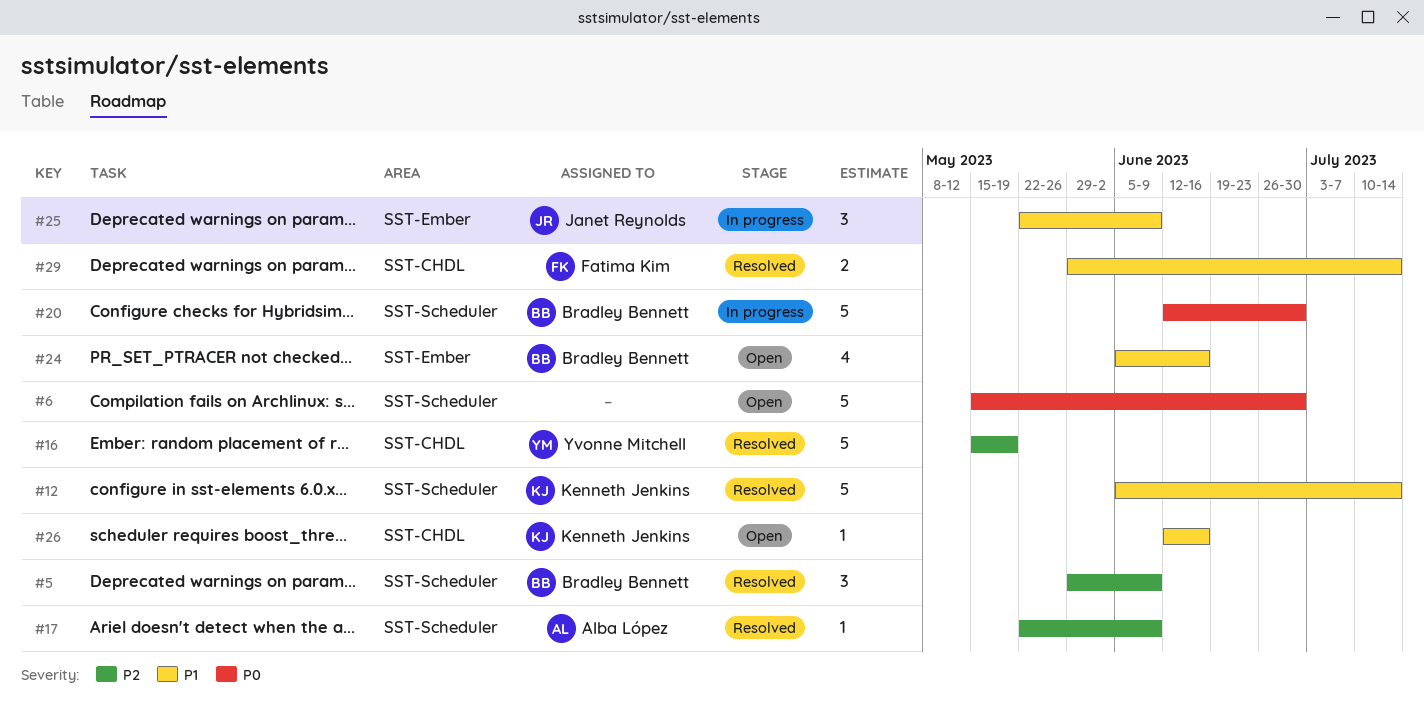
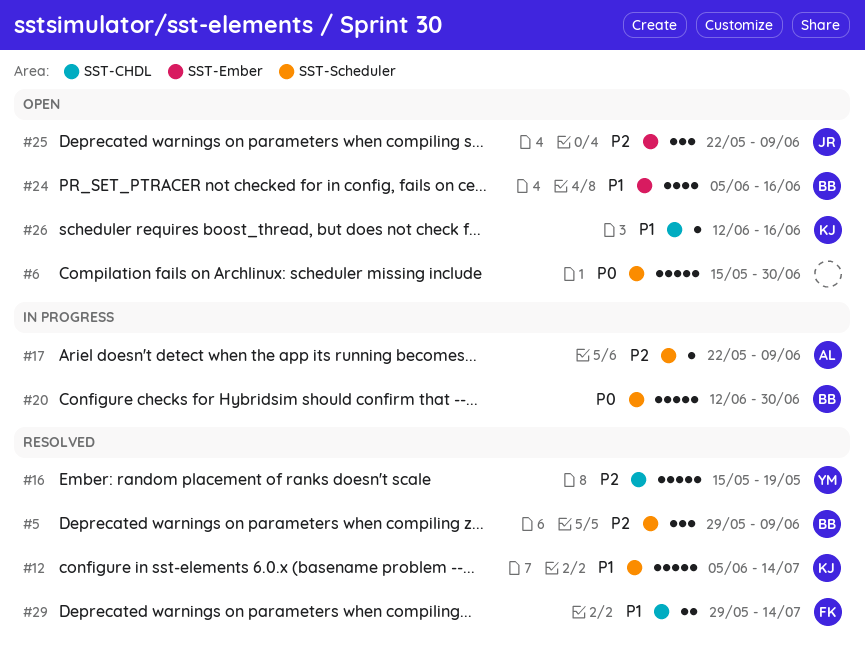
#17, status: Resolved -> In progress
#25, status: In progress -> Open
#25, priority: P1 -> P2

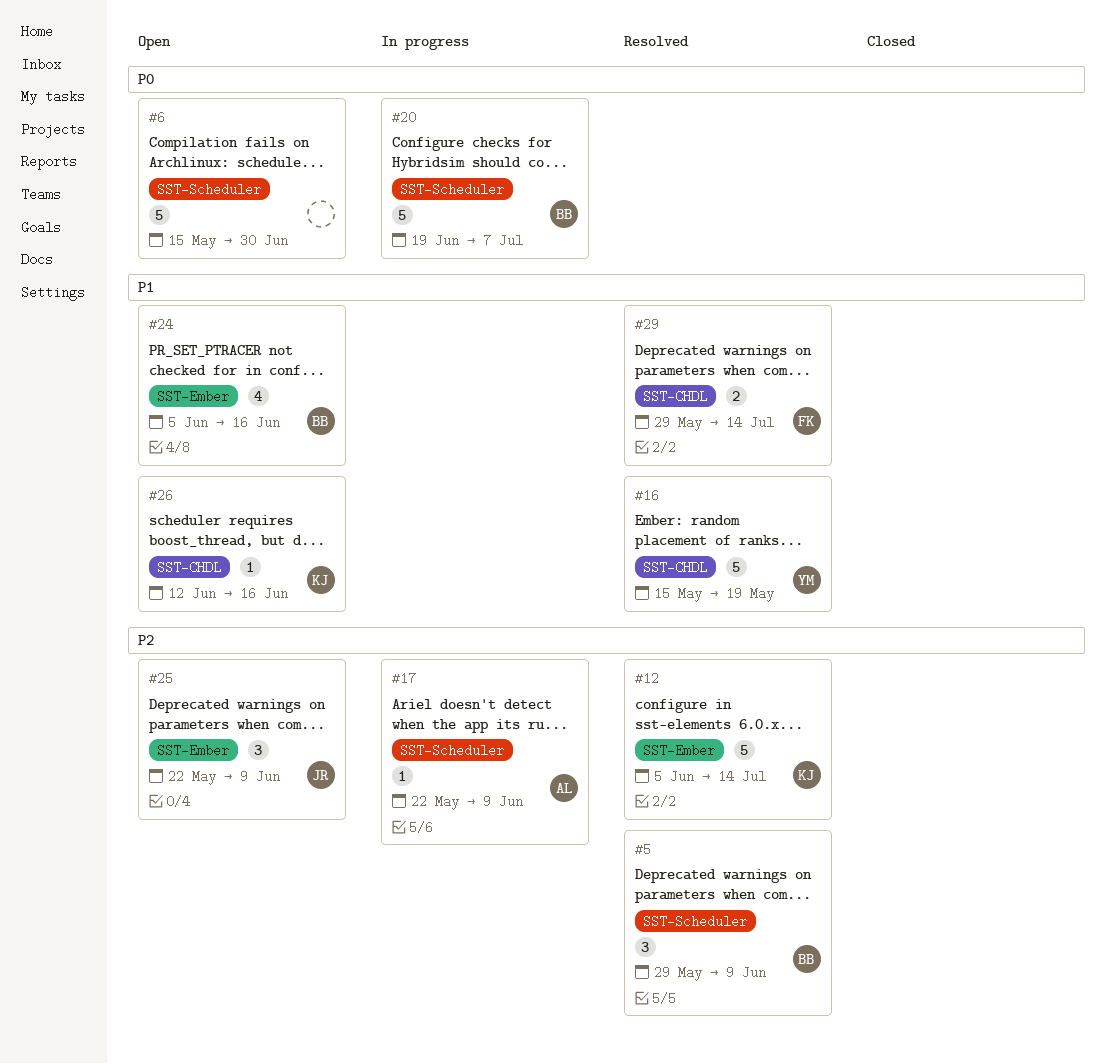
#12, priority: P1 -> P2
#12, label: SST-Scheduler -> SST-Ember
#16, priority: P2 -> P1
#20, start: Jun 12 -> Jun 19
#20, due: Jun 30 -> Jul 7

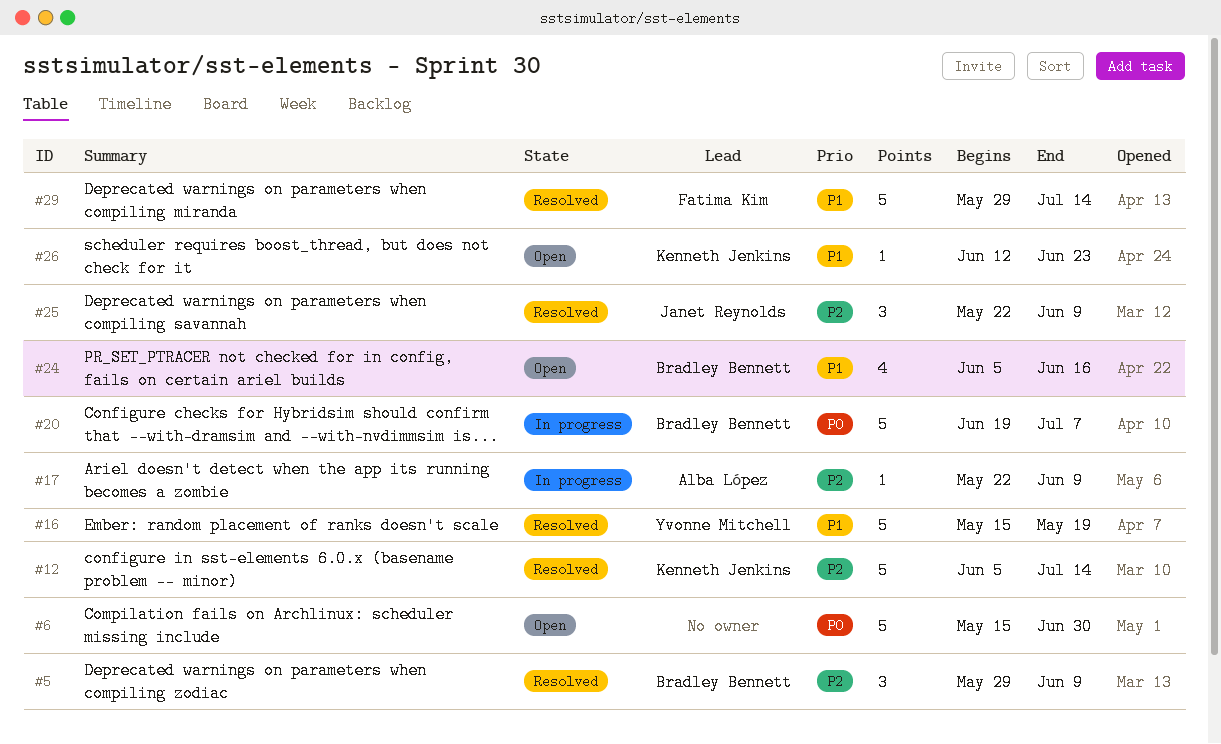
#25, status: Open -> Resolved
#26, due: Jun 16 -> Jun 23
#29, estimate: 2 -> 5

